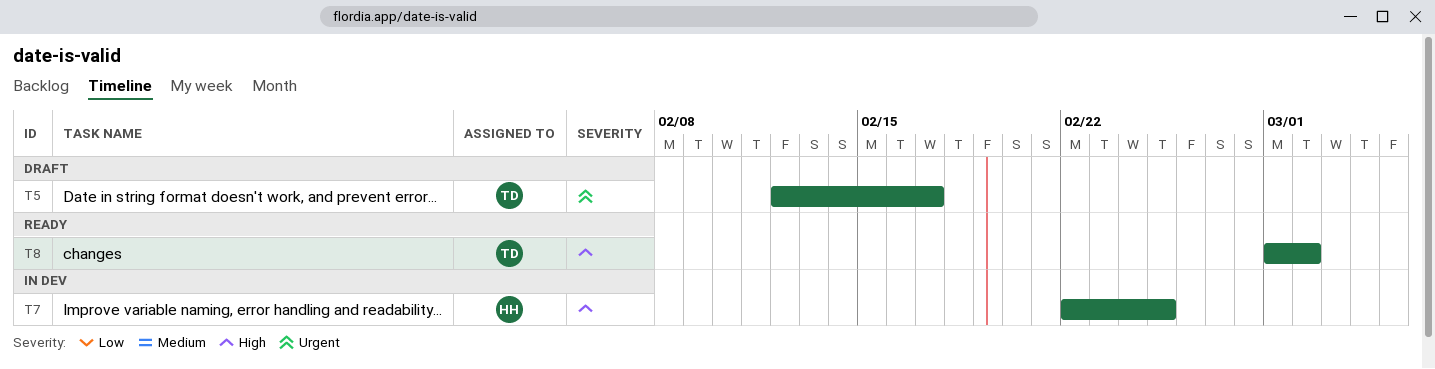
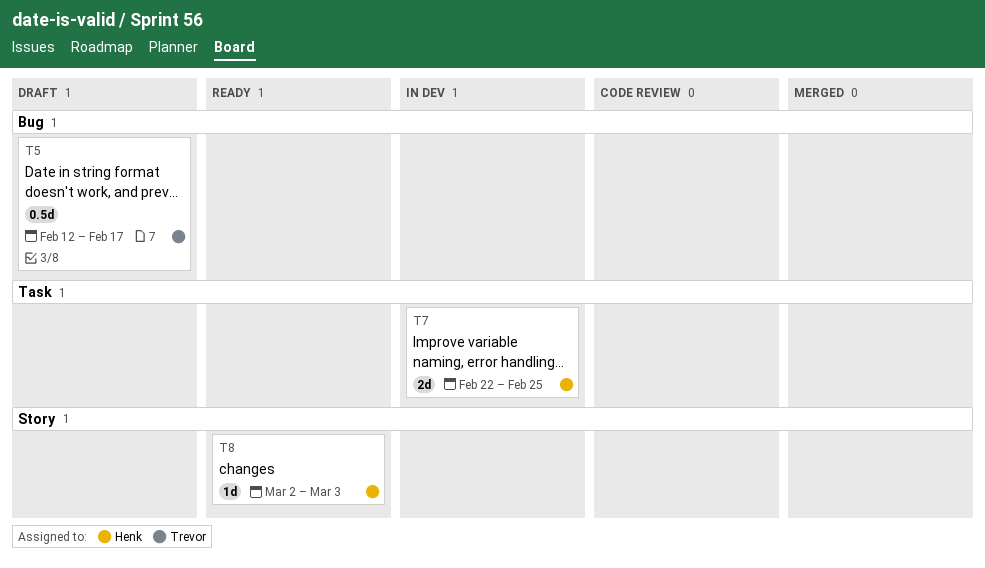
T8, owner: Trevor -> Henk
T8, start: Mar 1 -> Mar 2
T8, due: Mar 2 -> Mar 3

